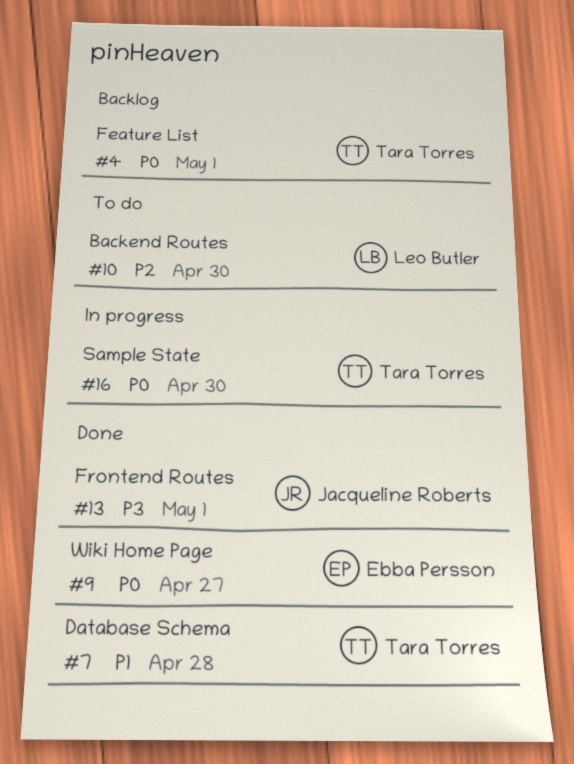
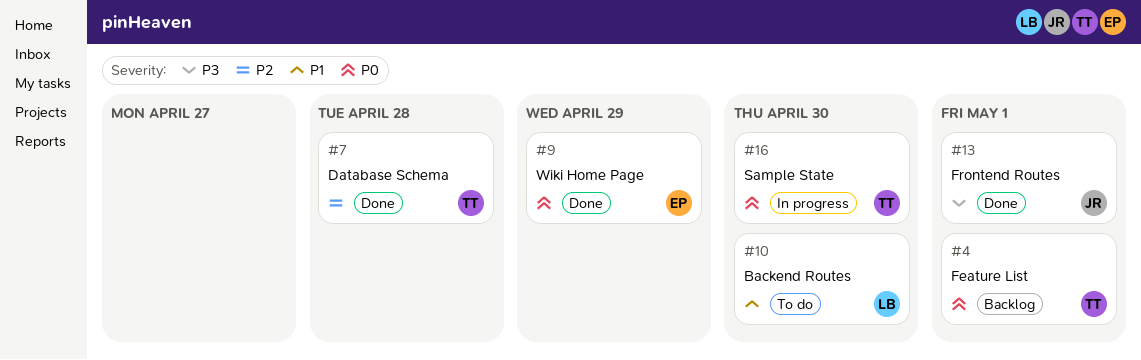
#7, priority: P1 -> P2
#9, due: Apr 27 -> Apr 29
#10, priority: P2 -> P1

